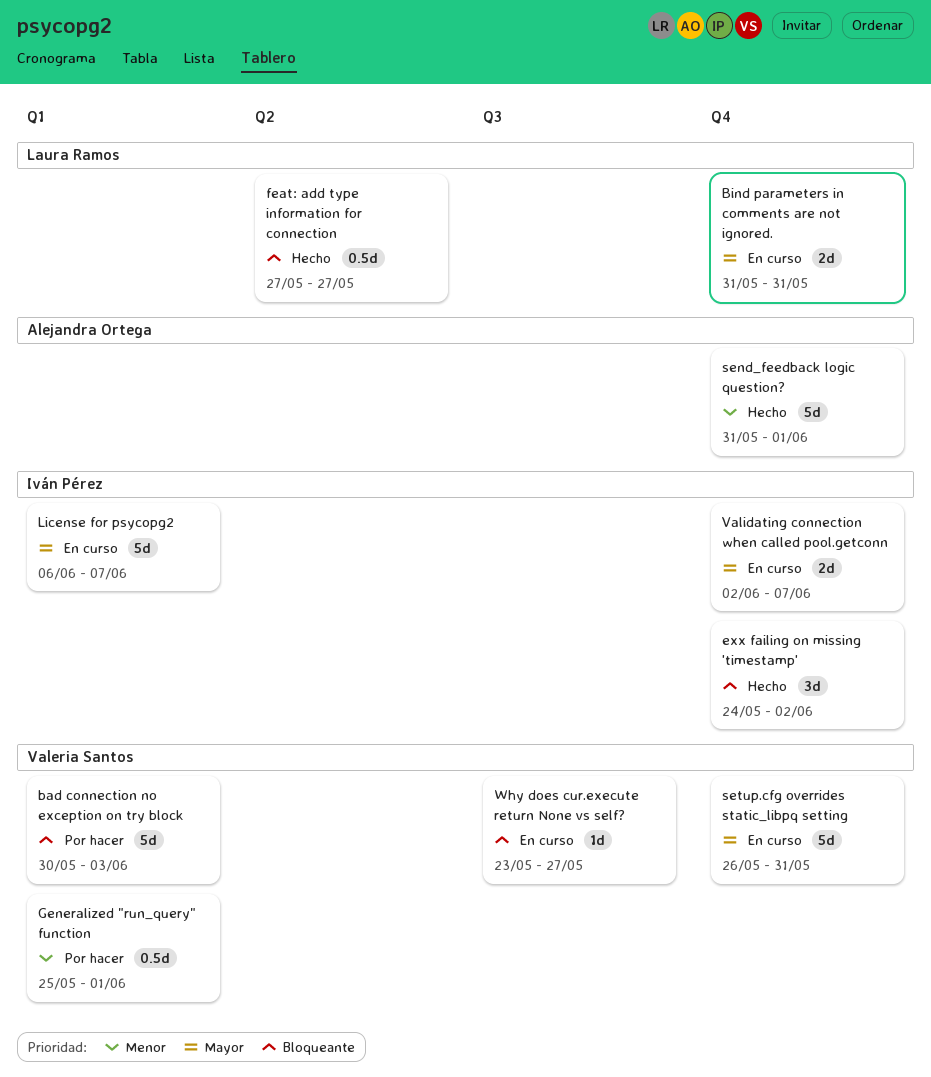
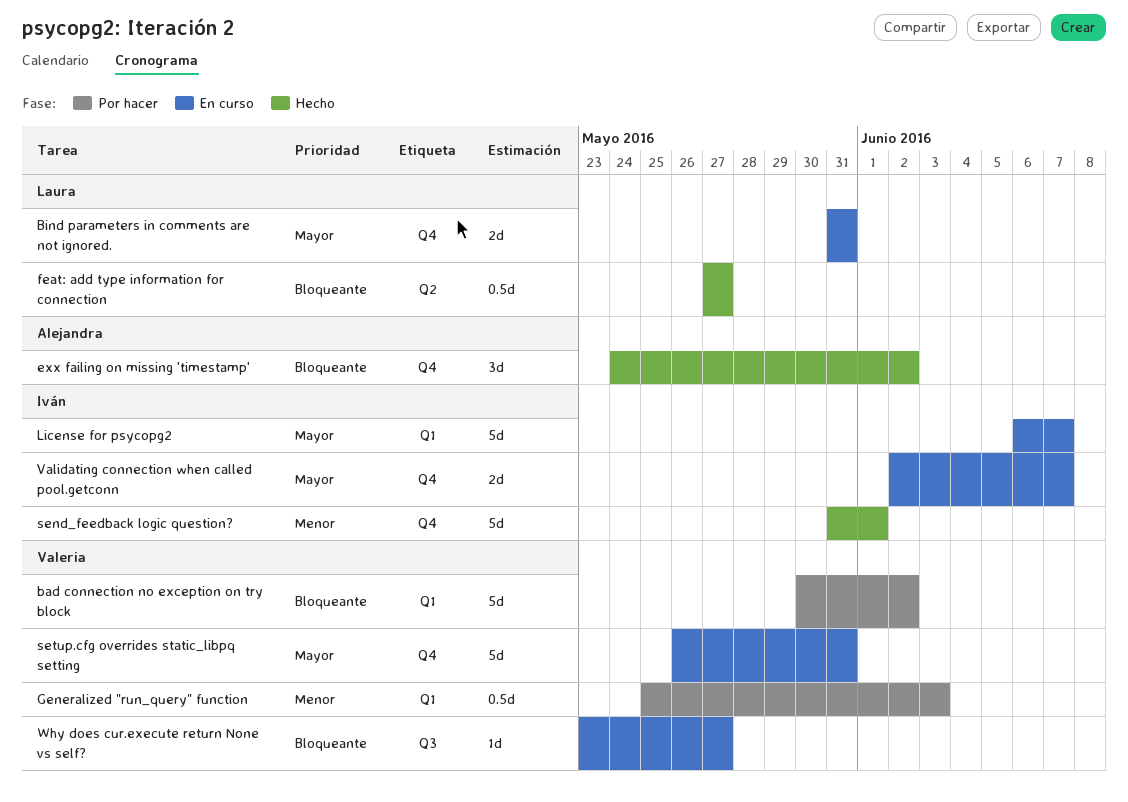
bad connection no exception on try block, due: Jun 3 -> Jun 2
exx failing on missing 'timestamp', owner: Iván Pérez -> Alejandra Ortega
Generalized "run_query" function, due: Jun 1 -> Jun 3
send_feedback logic question?, owner: Alejandra Ortega -> Iván Pérez

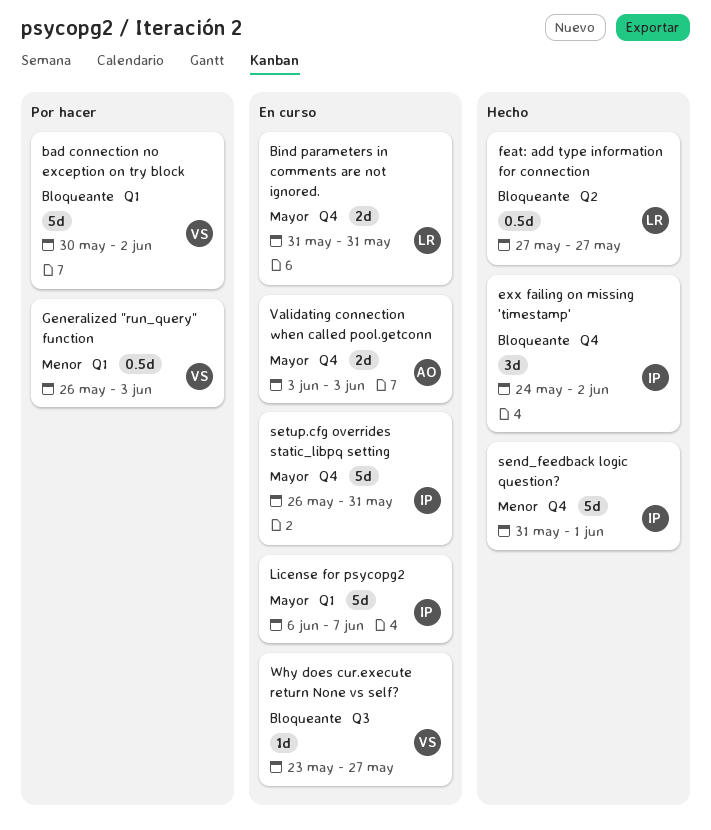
exx failing on missing 'timestamp', owner: Alejandra -> Iván
Generalized "run_query" function, start: May 25 -> May 26
setup.cfg overrides static_libpq setting, owner: Valeria -> Iván
Validating connection when called pool.getconn, owner: Iván -> Alejandra
Validating connection when called pool.getconn, start: Jun 2 -> Jun 3
Validating connection when called pool.getconn, due: Jun 7 -> Jun 3

